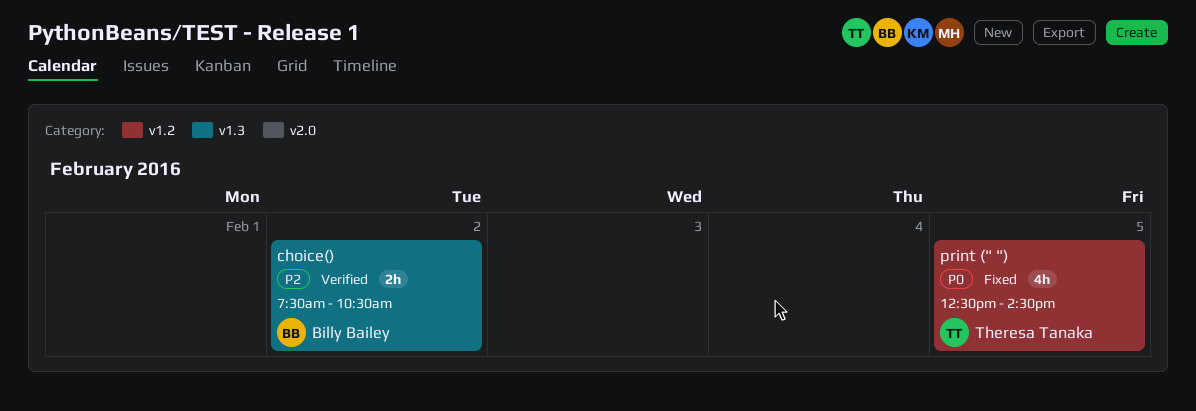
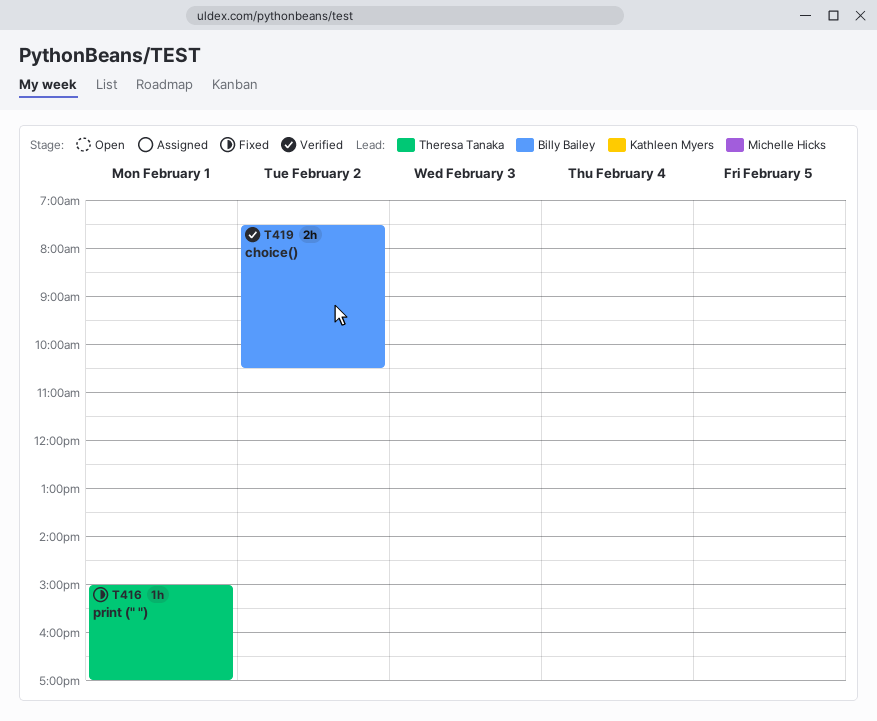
print (" "), estimate: 4h -> 1h
print (" "), day: Feb 5 -> Feb 1
print (" "), begins: 12:30 -> 15:00
print (" "), ends: 14:30 -> 17:00

